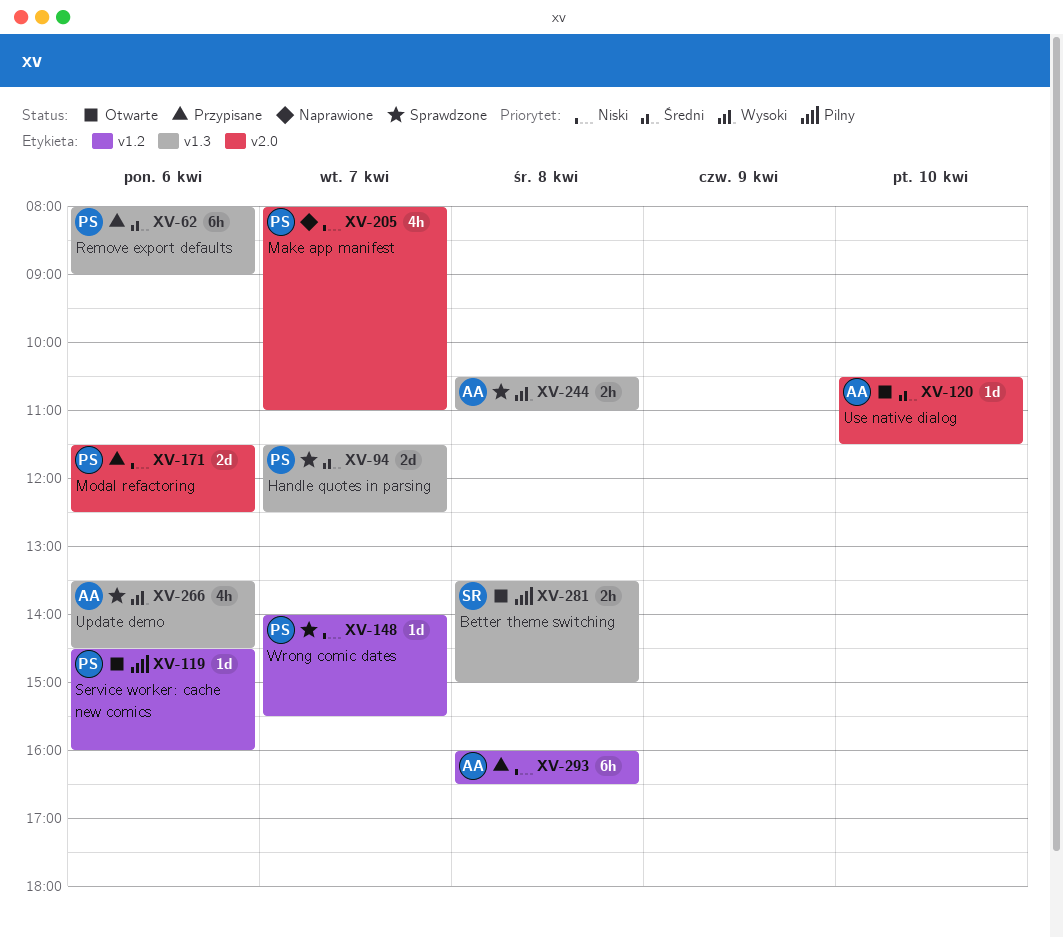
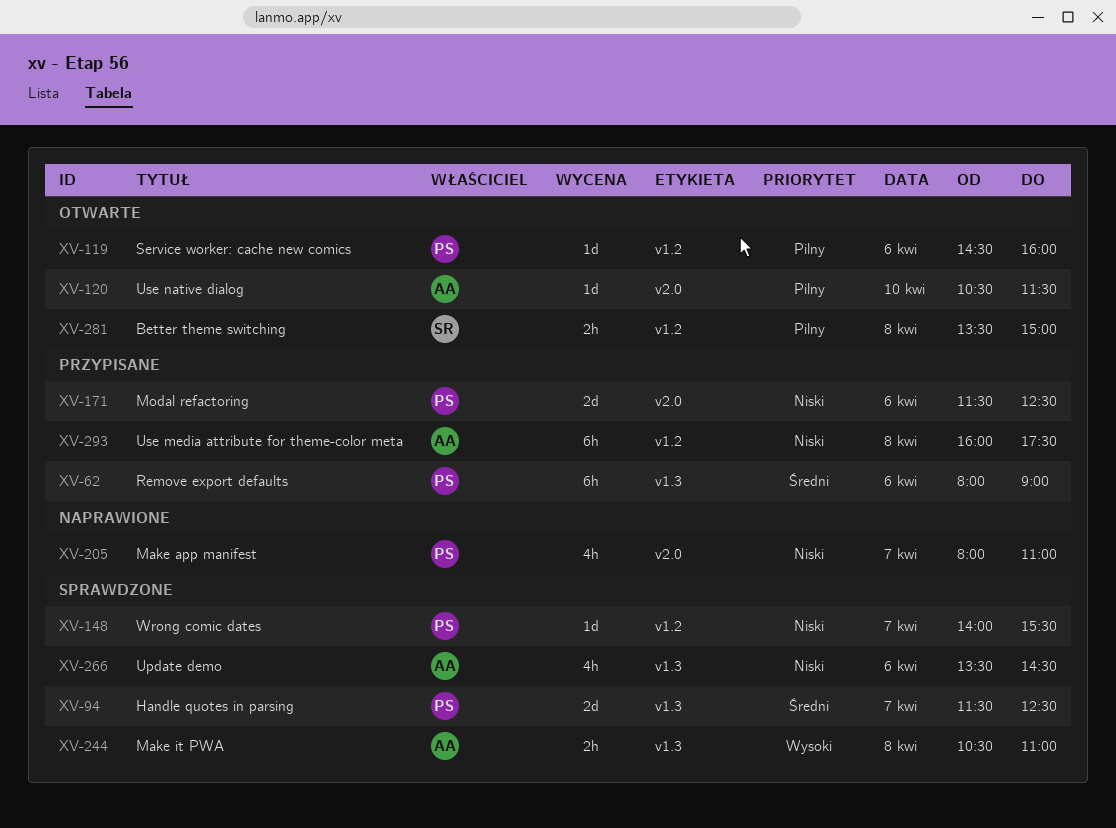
XV-120, priority: Średni -> Pilny
XV-266, priority: Wysoki -> Niski
XV-281, label: v1.3 -> v1.2
XV-293, ends: 16:30 -> 17:30

